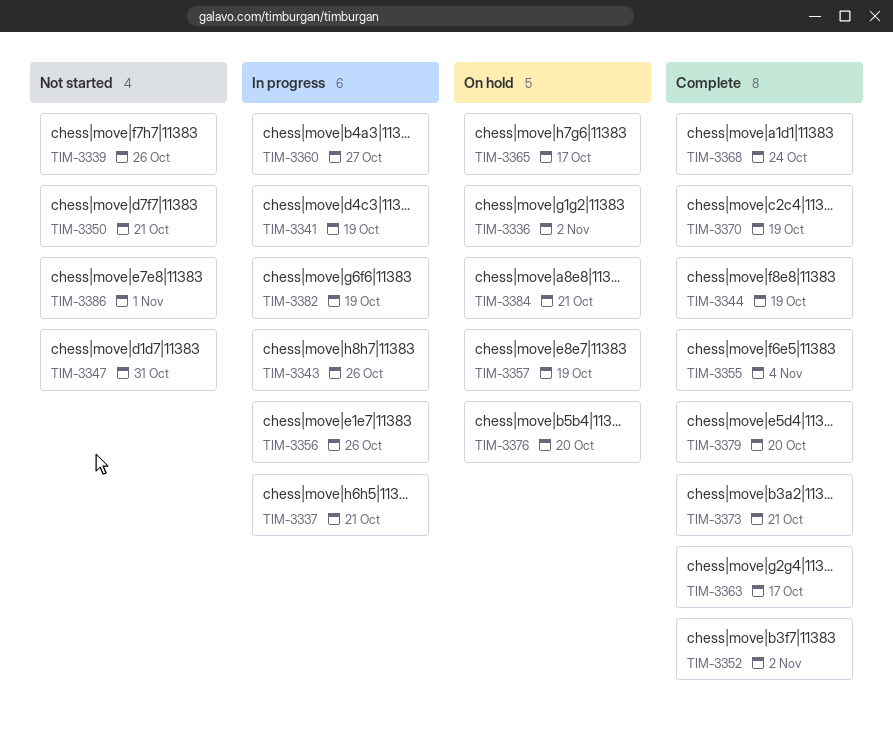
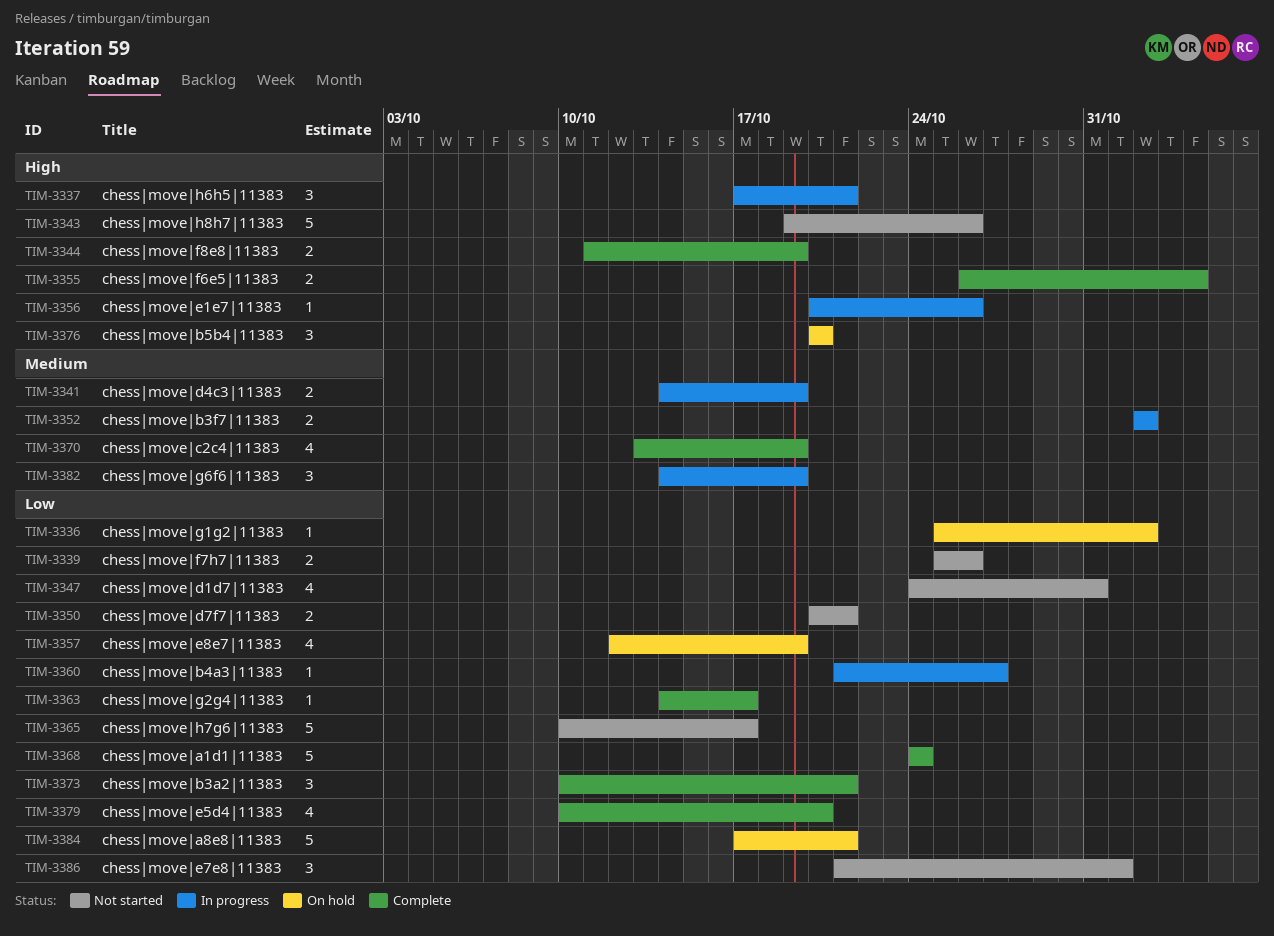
TIM-3343, status: In progress -> Not started
TIM-3352, status: Complete -> In progress
TIM-3365, status: On hold -> Not started

